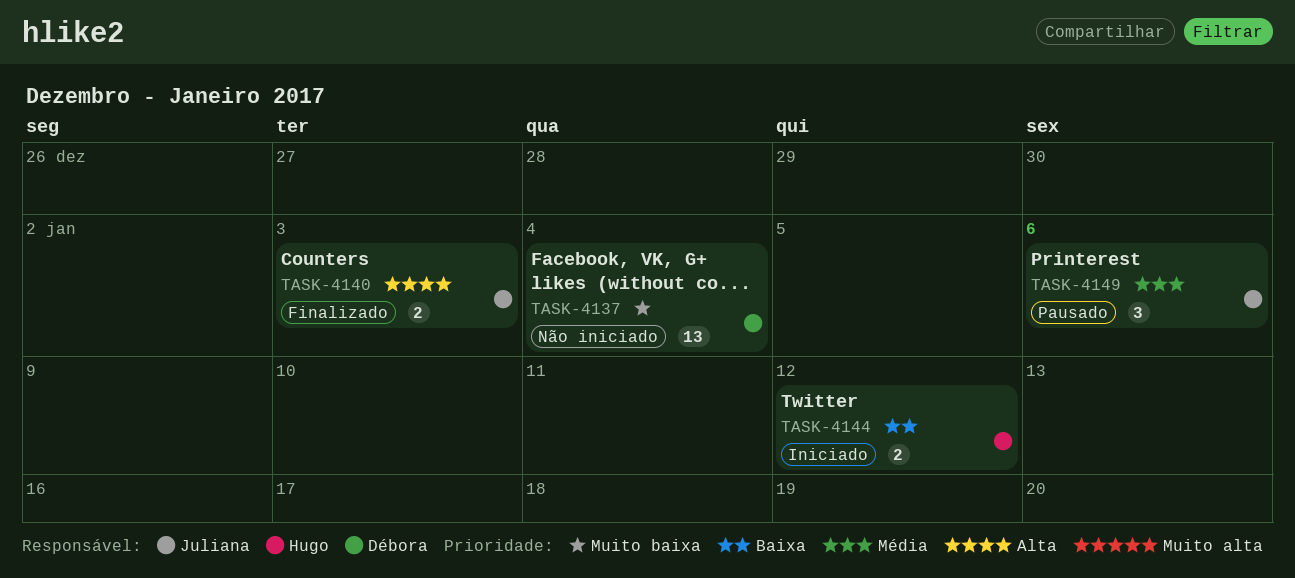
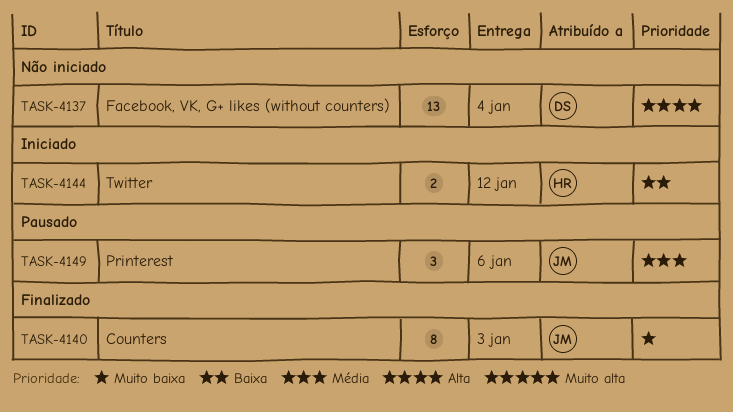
TASK-4137, priority: Muito baixa -> Alta
TASK-4140, priority: Alta -> Muito baixa
TASK-4140, estimate: 2 -> 8

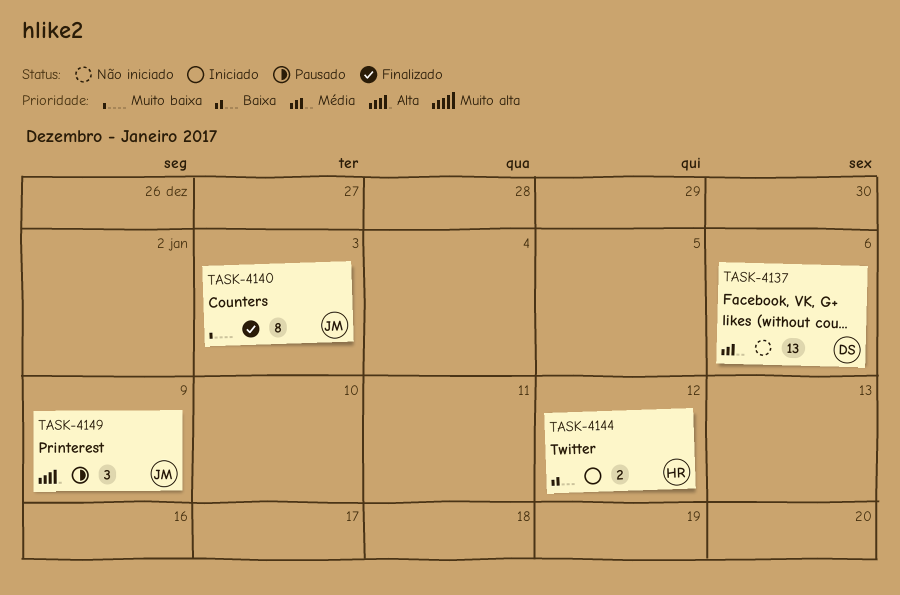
TASK-4137, priority: Alta -> Média
TASK-4137, due: Jan 4 -> Jan 6
TASK-4149, priority: Média -> Alta
TASK-4149, due: Jan 6 -> Jan 9

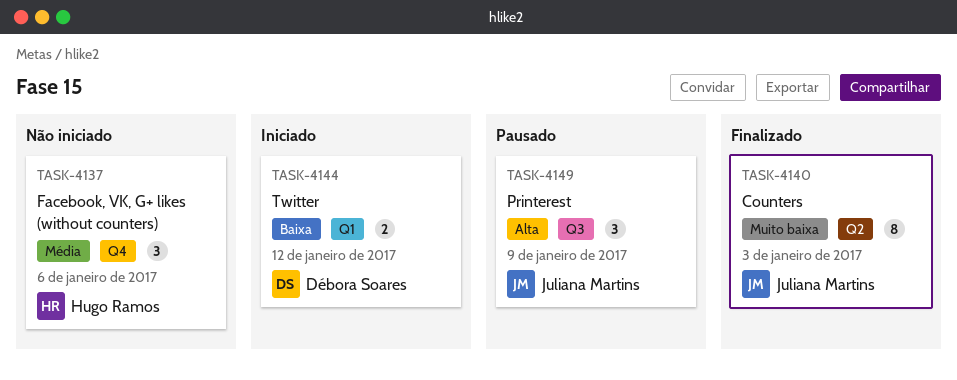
TASK-4137, owner: Débora Soares -> Hugo Ramos
TASK-4137, estimate: 13 -> 3
TASK-4144, owner: Hugo Ramos -> Débora Soares

